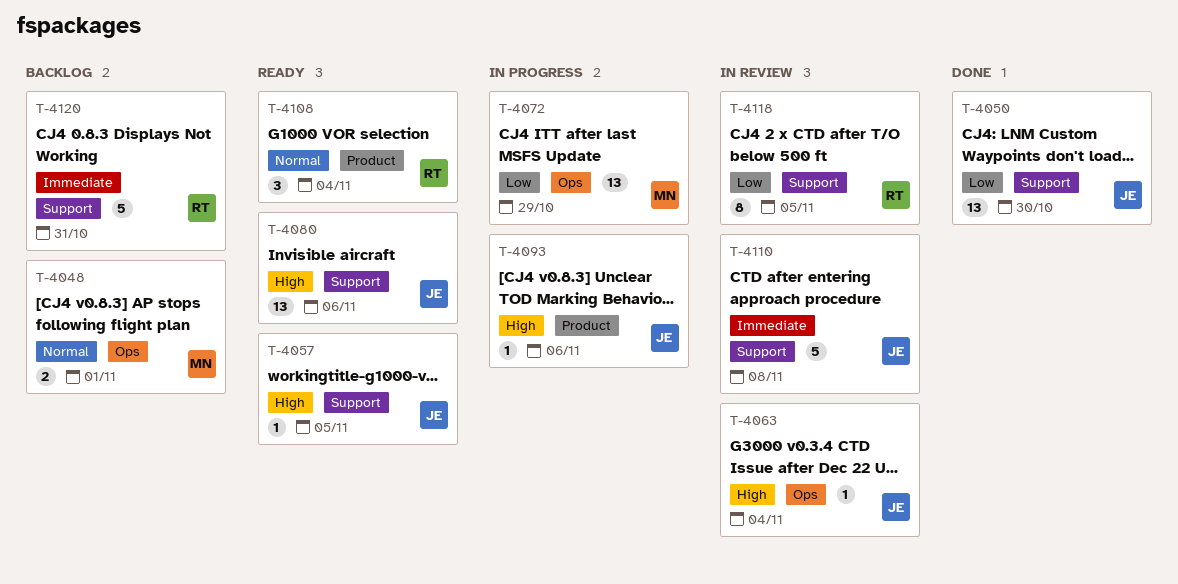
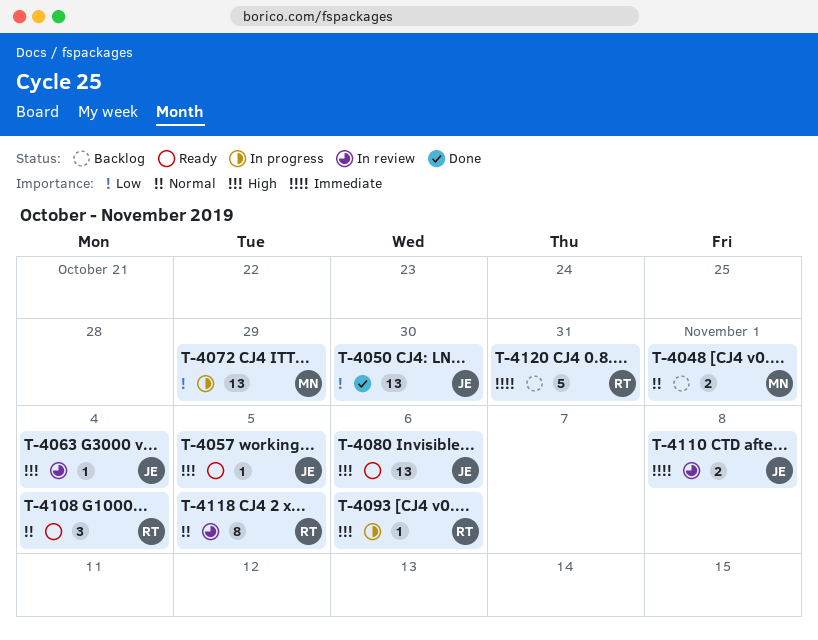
T-4093, owner: JE -> RT
T-4110, estimate: 5 -> 2
T-4118, priority: Low -> Normal

